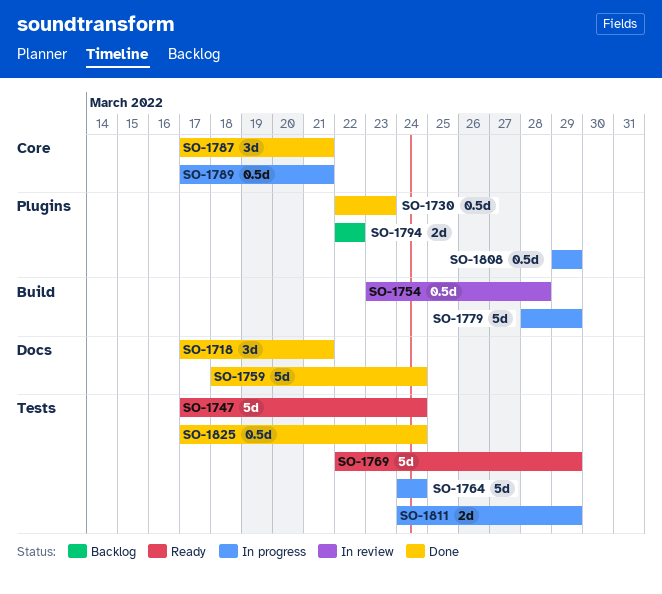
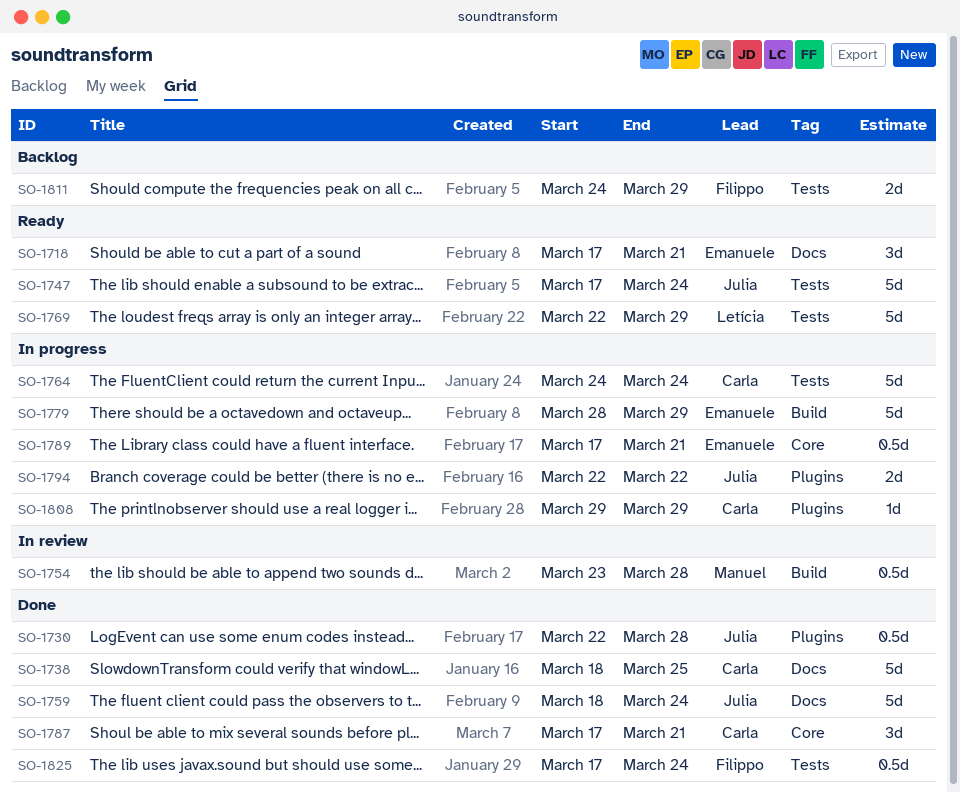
SO-1718, status: Done -> Ready
SO-1730, due: Mar 23 -> Mar 28
SO-1738: none -> present
SO-1794, status: Backlog -> In progress
SO-1808, estimate: 0.5d -> 1d
SO-1811, status: In progress -> Backlog

